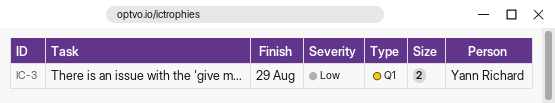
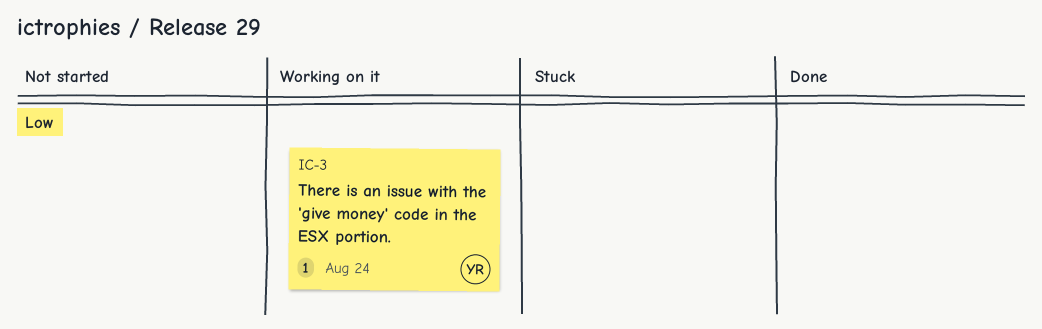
IC-3, estimate: 2 -> 1
IC-3, due: Aug 29 -> Aug 24

